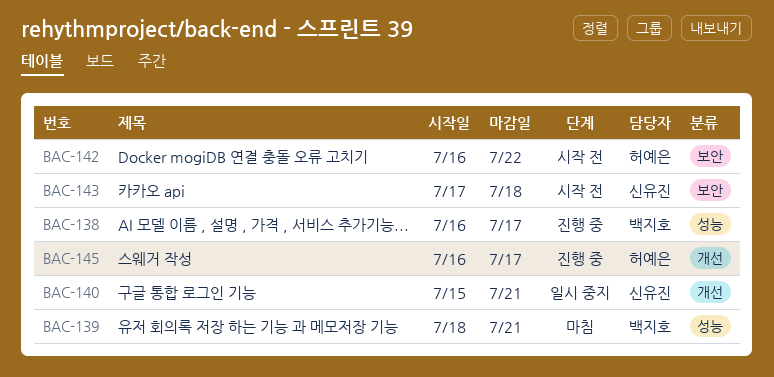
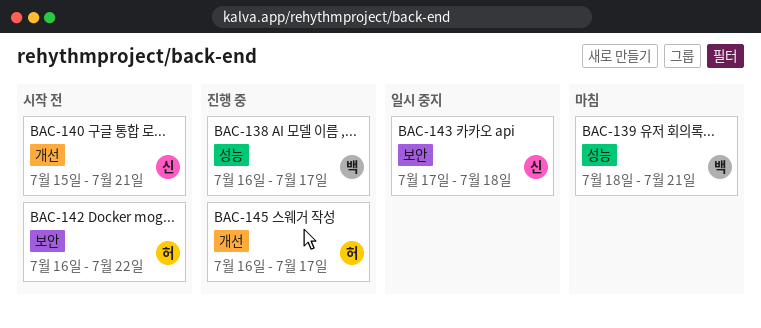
BAC-140, status: 일시 중지 -> 시작 전
BAC-143, status: 시작 전 -> 일시 중지

